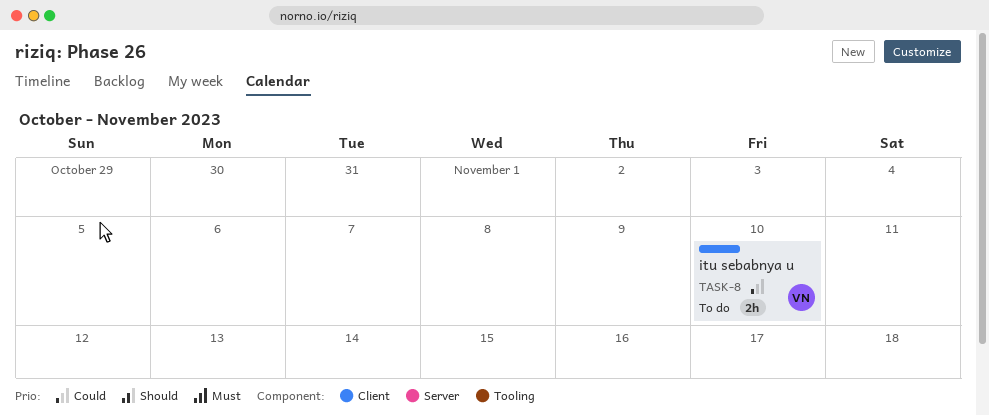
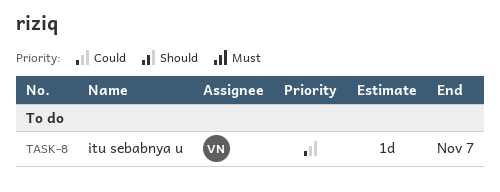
TASK-8, estimate: 2h -> 1d
TASK-8, due: Nov 10 -> Nov 7

